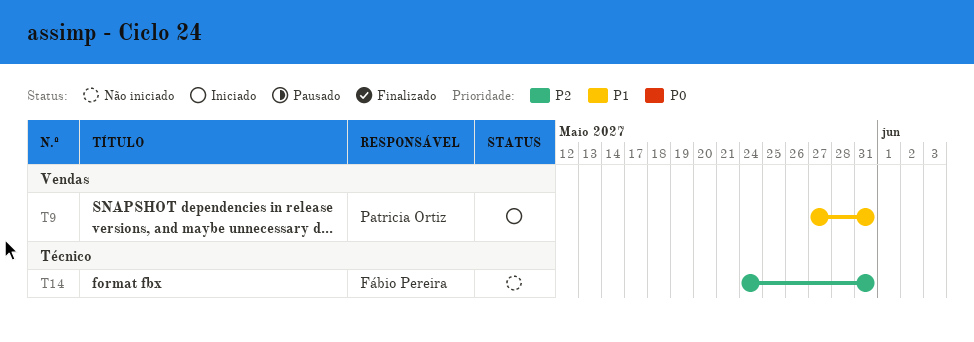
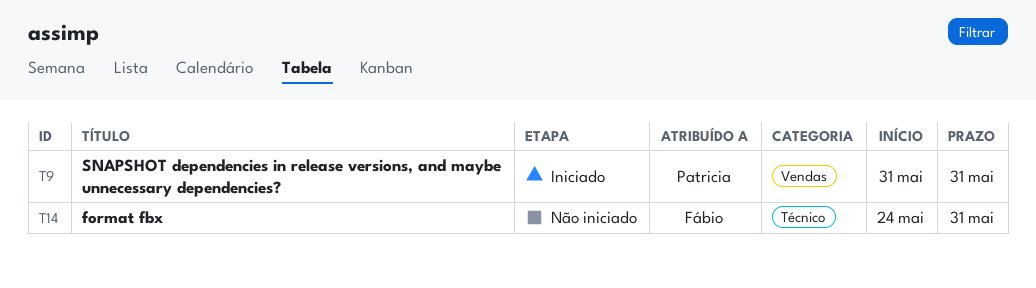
T9, start: May 27 -> May 31

